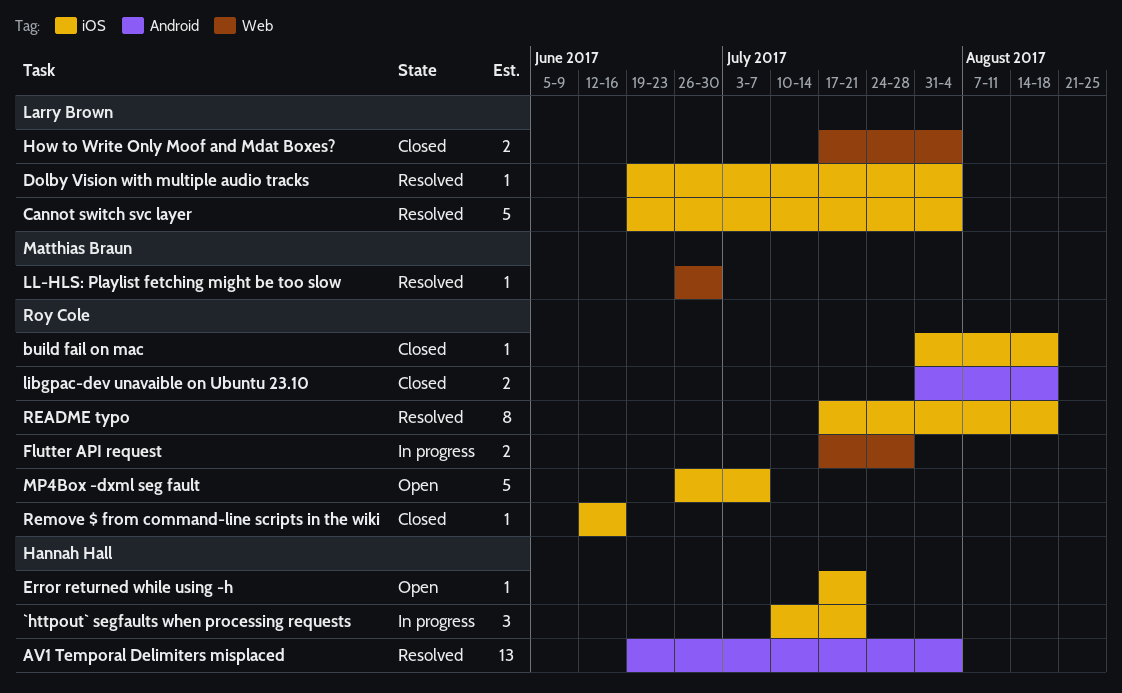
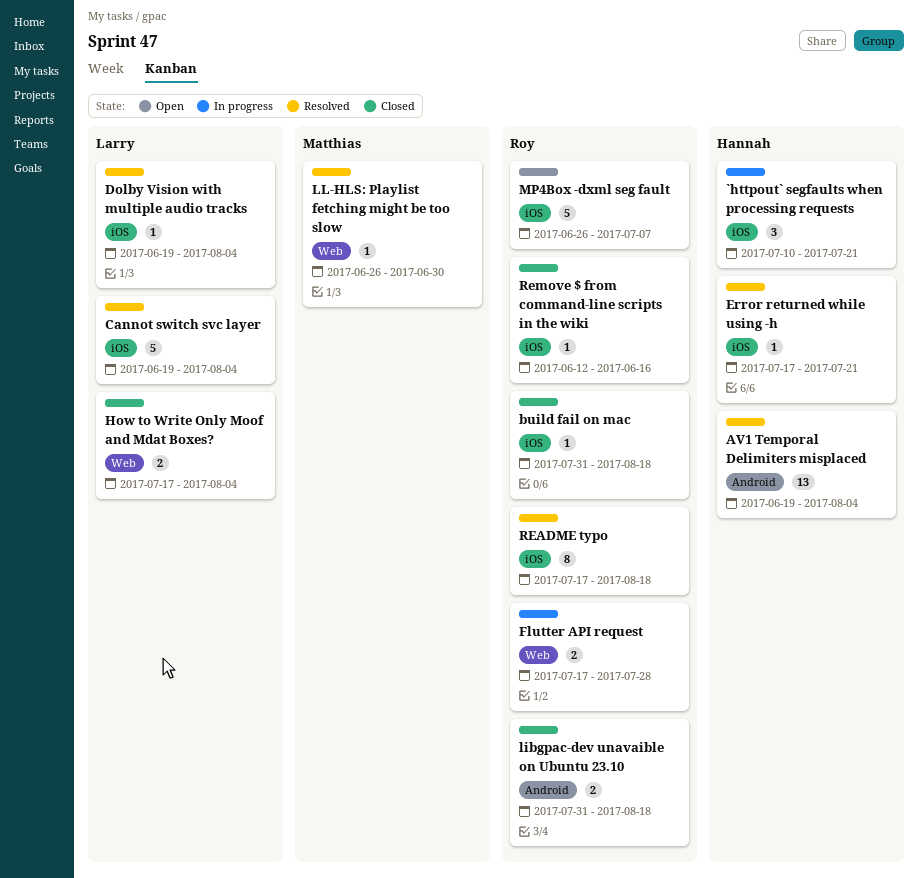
Error returned while using -h, status: Open -> Resolved

